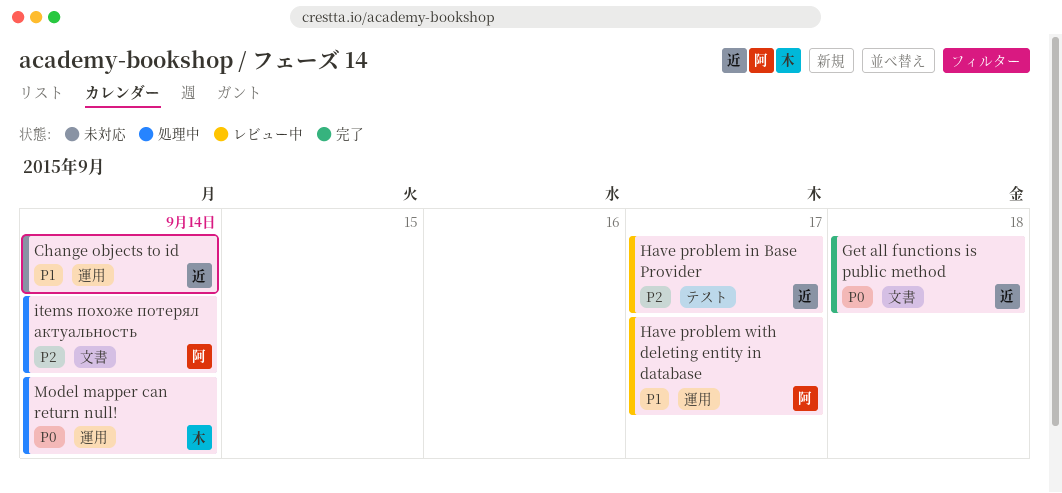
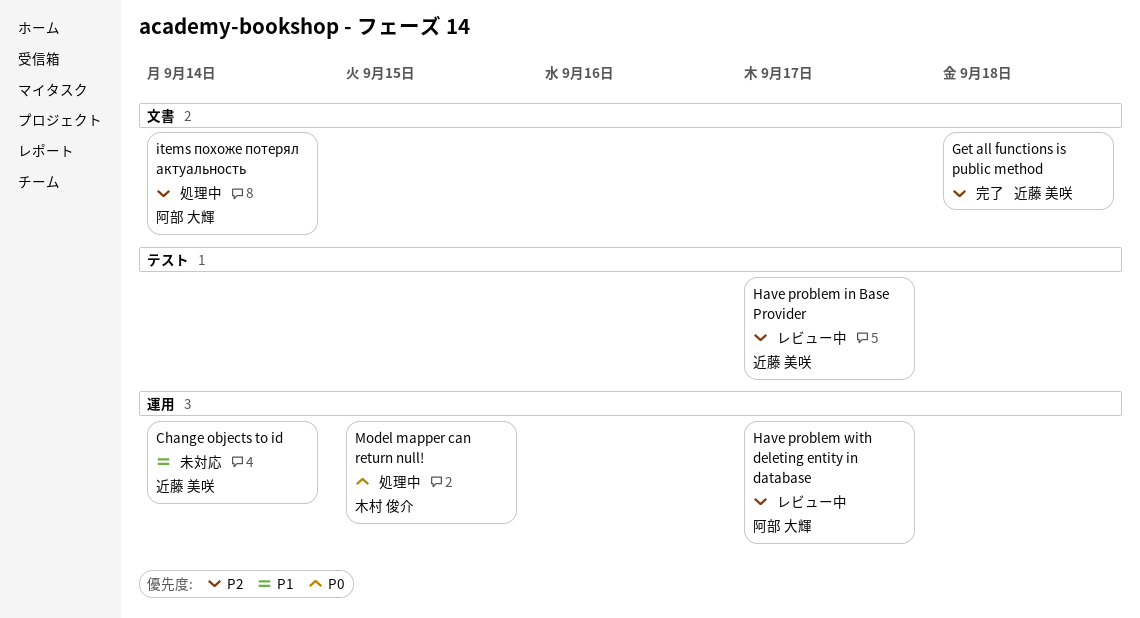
Get all functions is public method, priority: P0 -> P2
Have problem with deleting entity in database, priority: P1 -> P2
Model mapper can return null!, due: Sep 14 -> Sep 15

